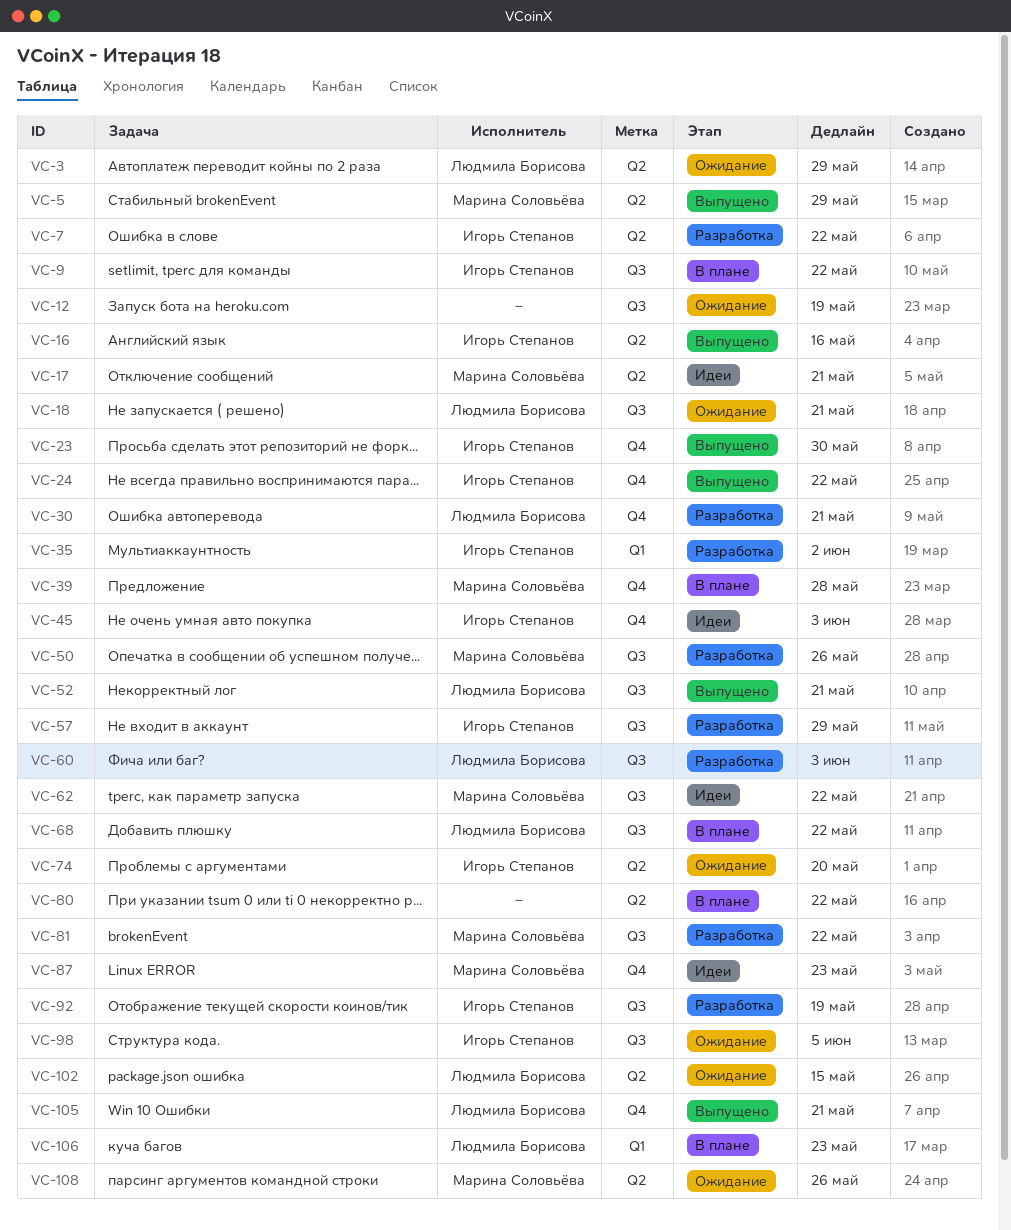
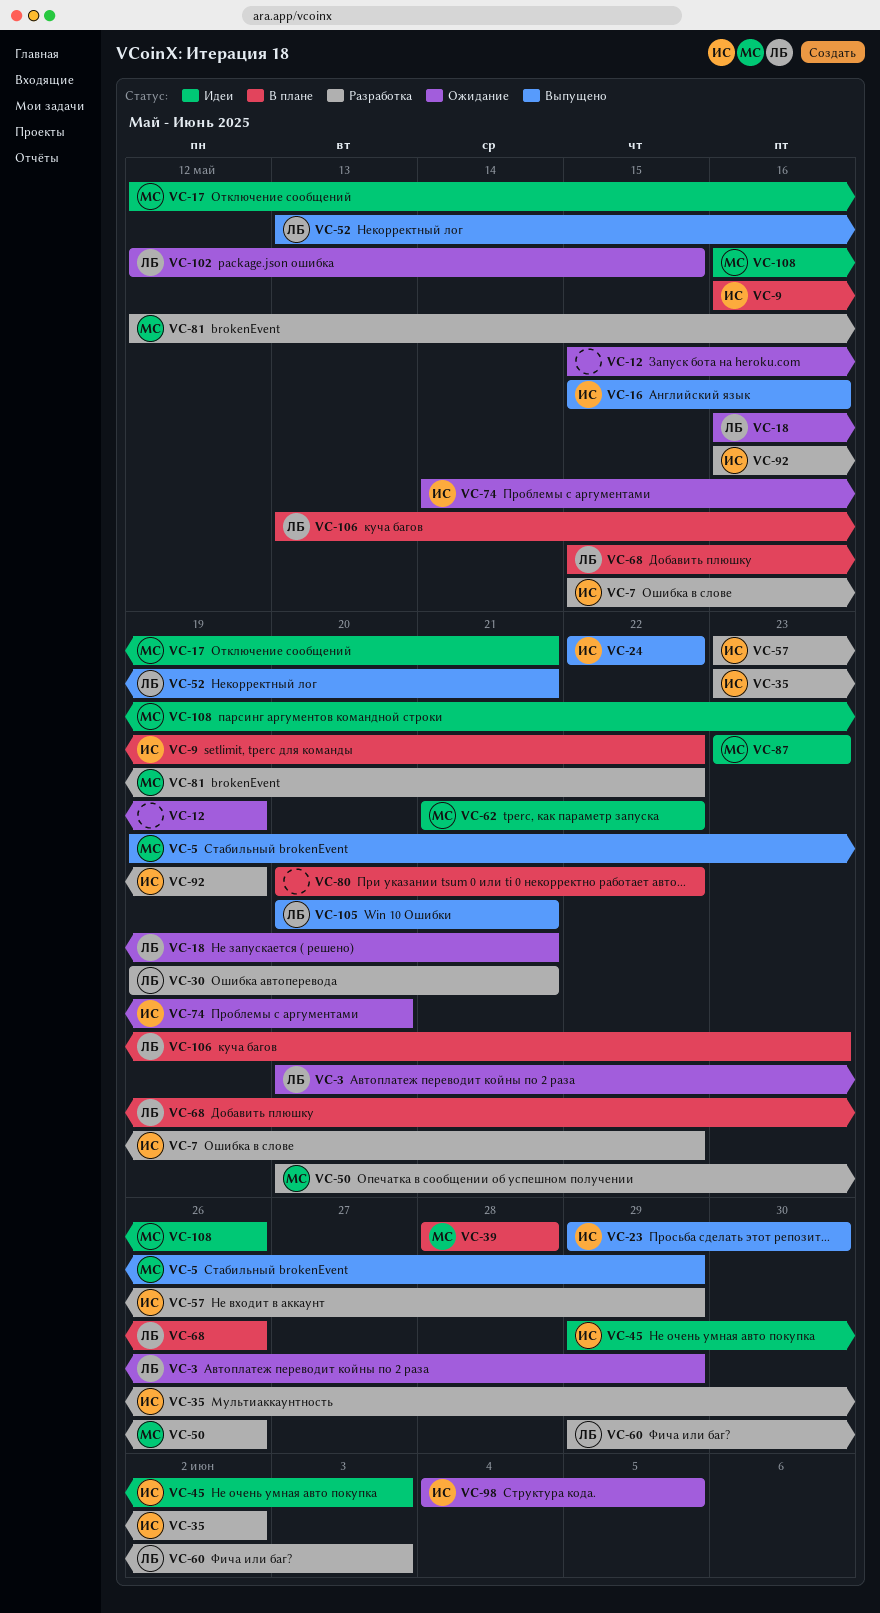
VC-68, due: May 22 -> May 26
VC-108, status: Ожидание -> Идеи

